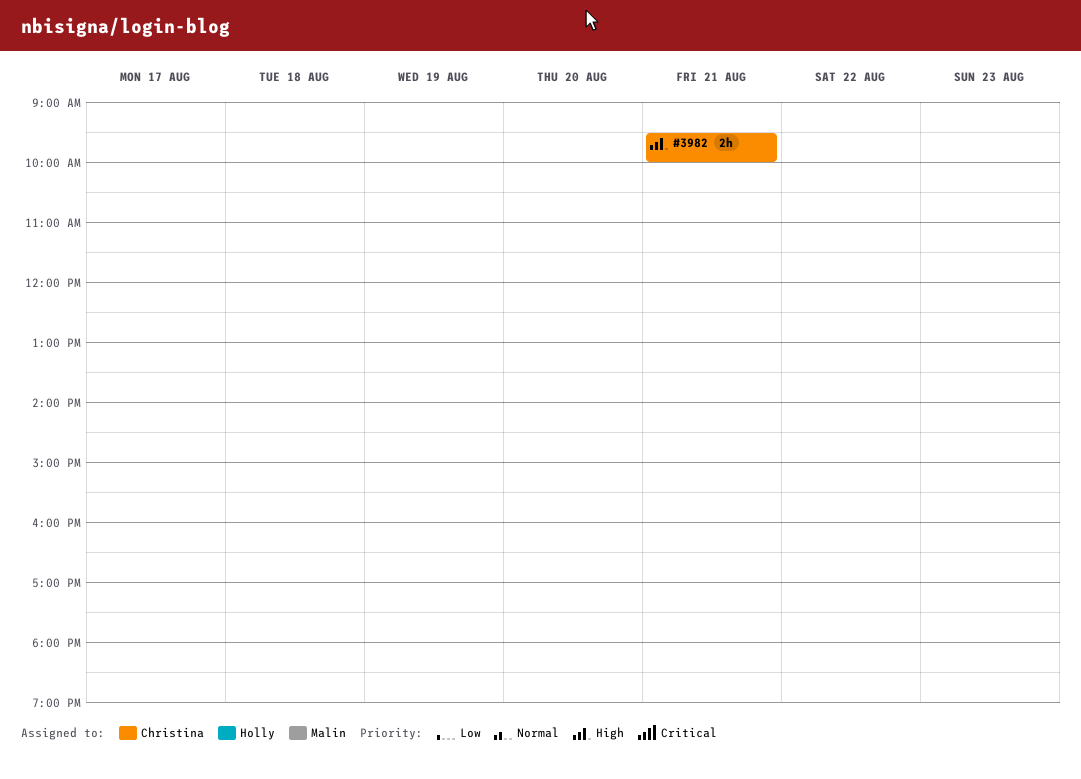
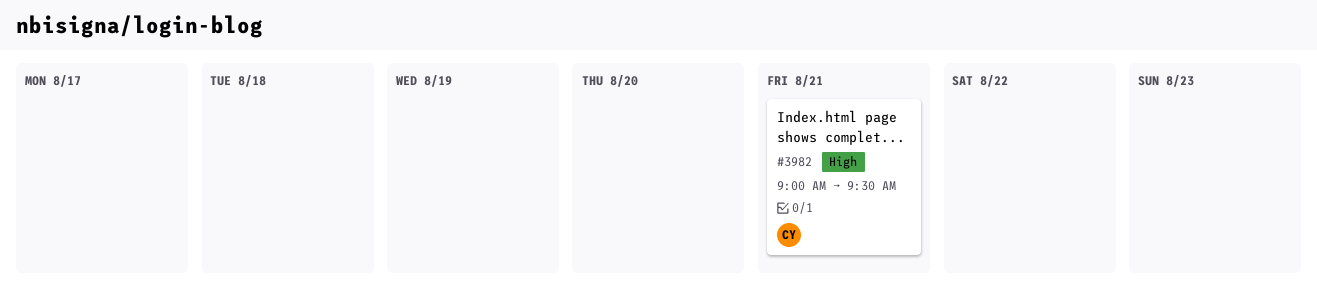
#3982, begins: 09:30 -> 09:00
#3982, ends: 10:00 -> 09:30

